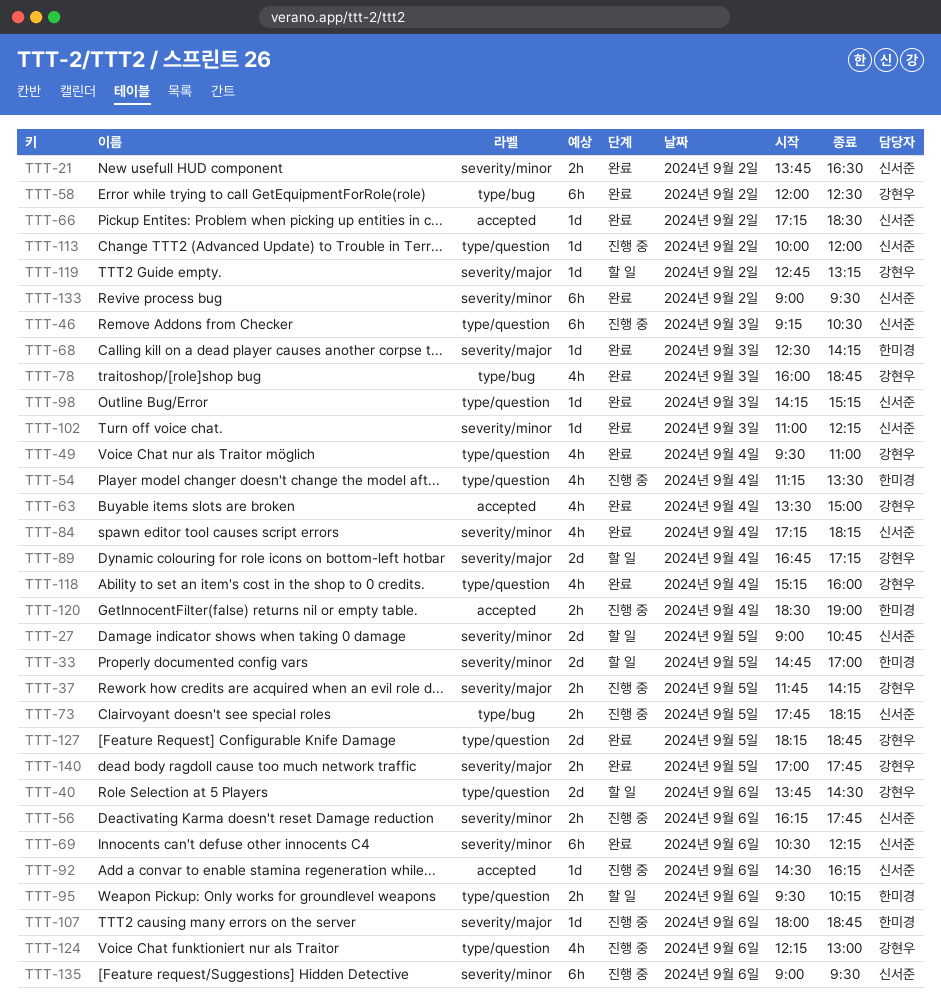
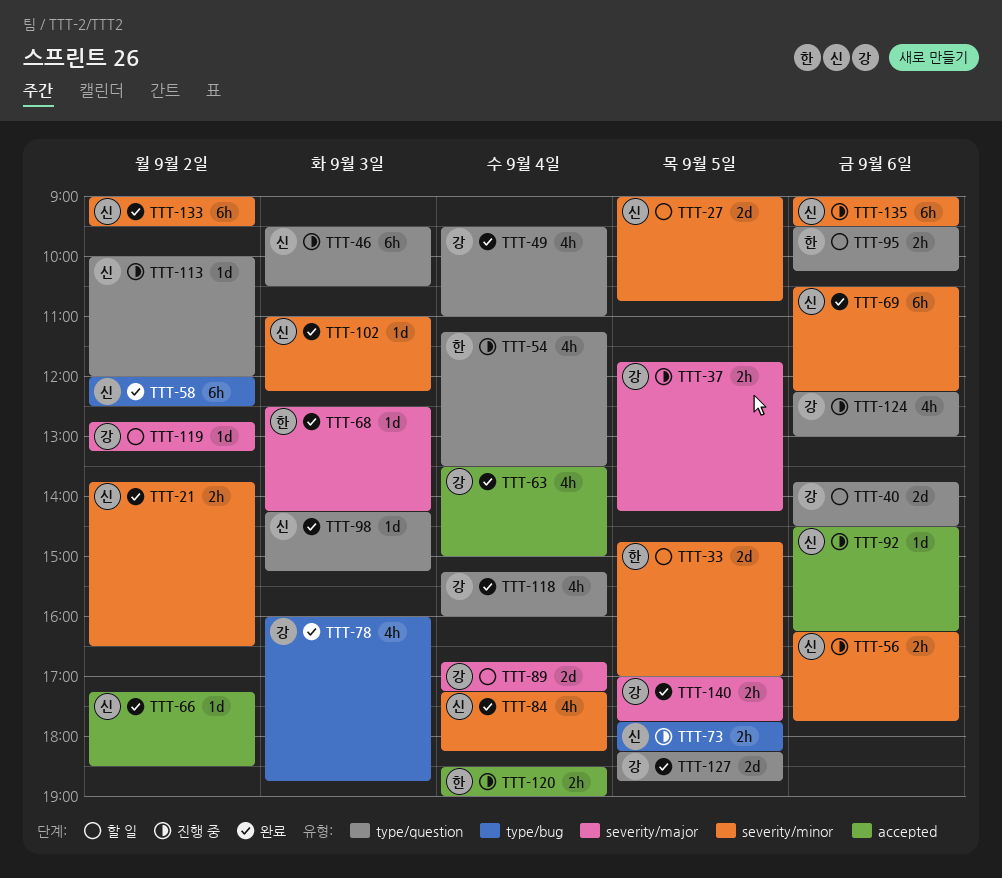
TTT-46, begins: 09:15 -> 09:30
TTT-58, owner: 강현우 -> 신서준
TTT-107: present -> none

